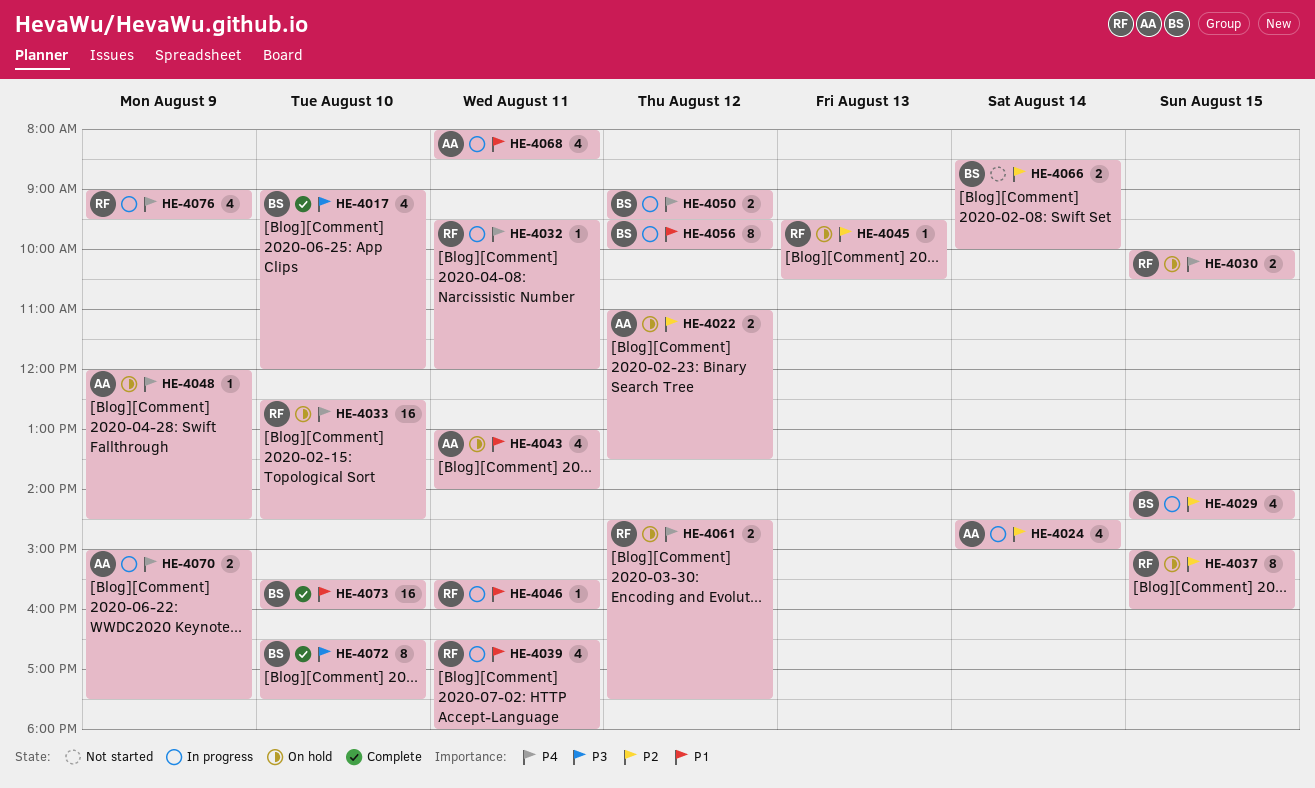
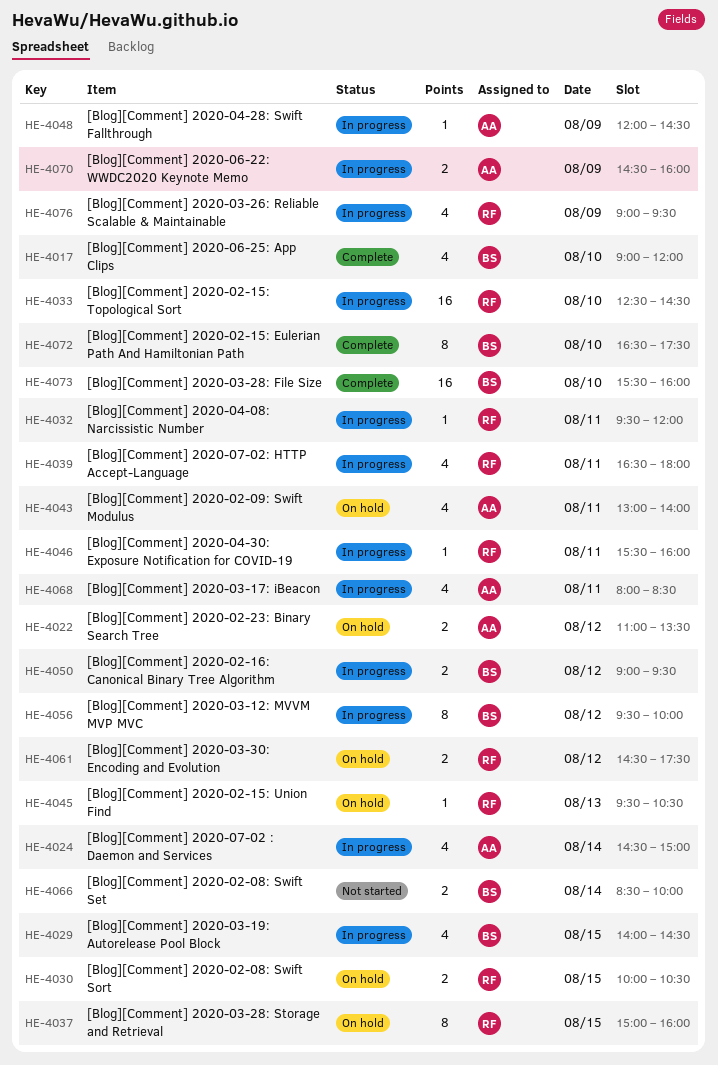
HE-4033, status: On hold -> In progress
HE-4048, status: On hold -> In progress
HE-4070, begins: 15:00 -> 14:30
HE-4070, ends: 17:30 -> 16:00

